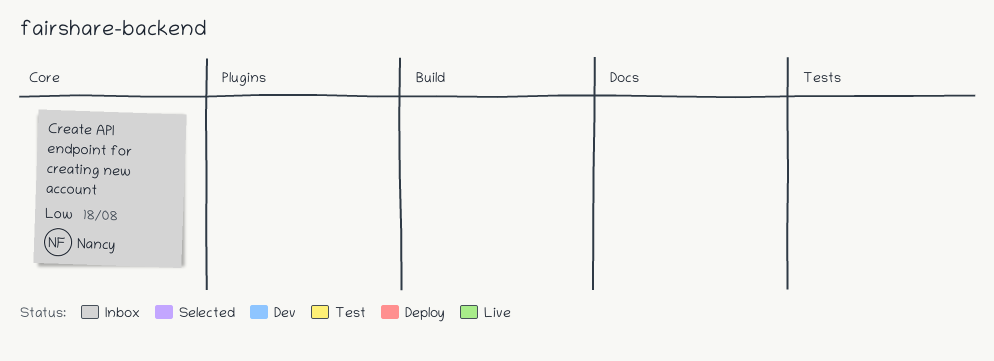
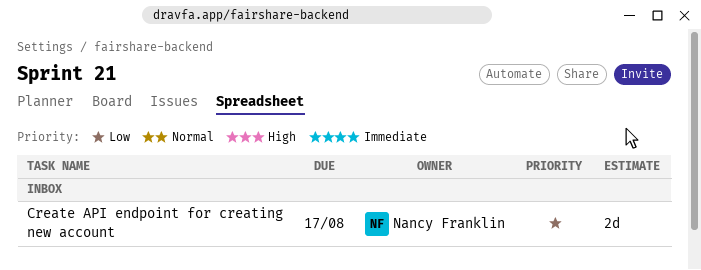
Create API endpoint for creating new account, due: Aug 18 -> Aug 17

